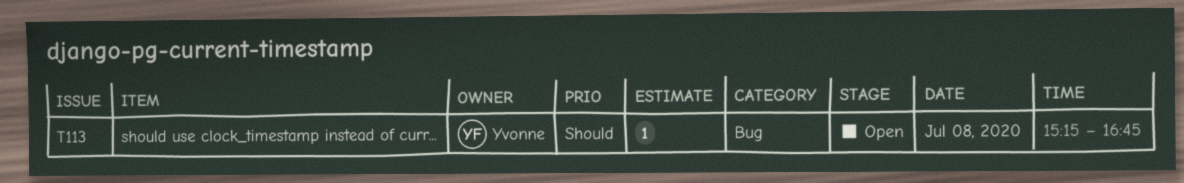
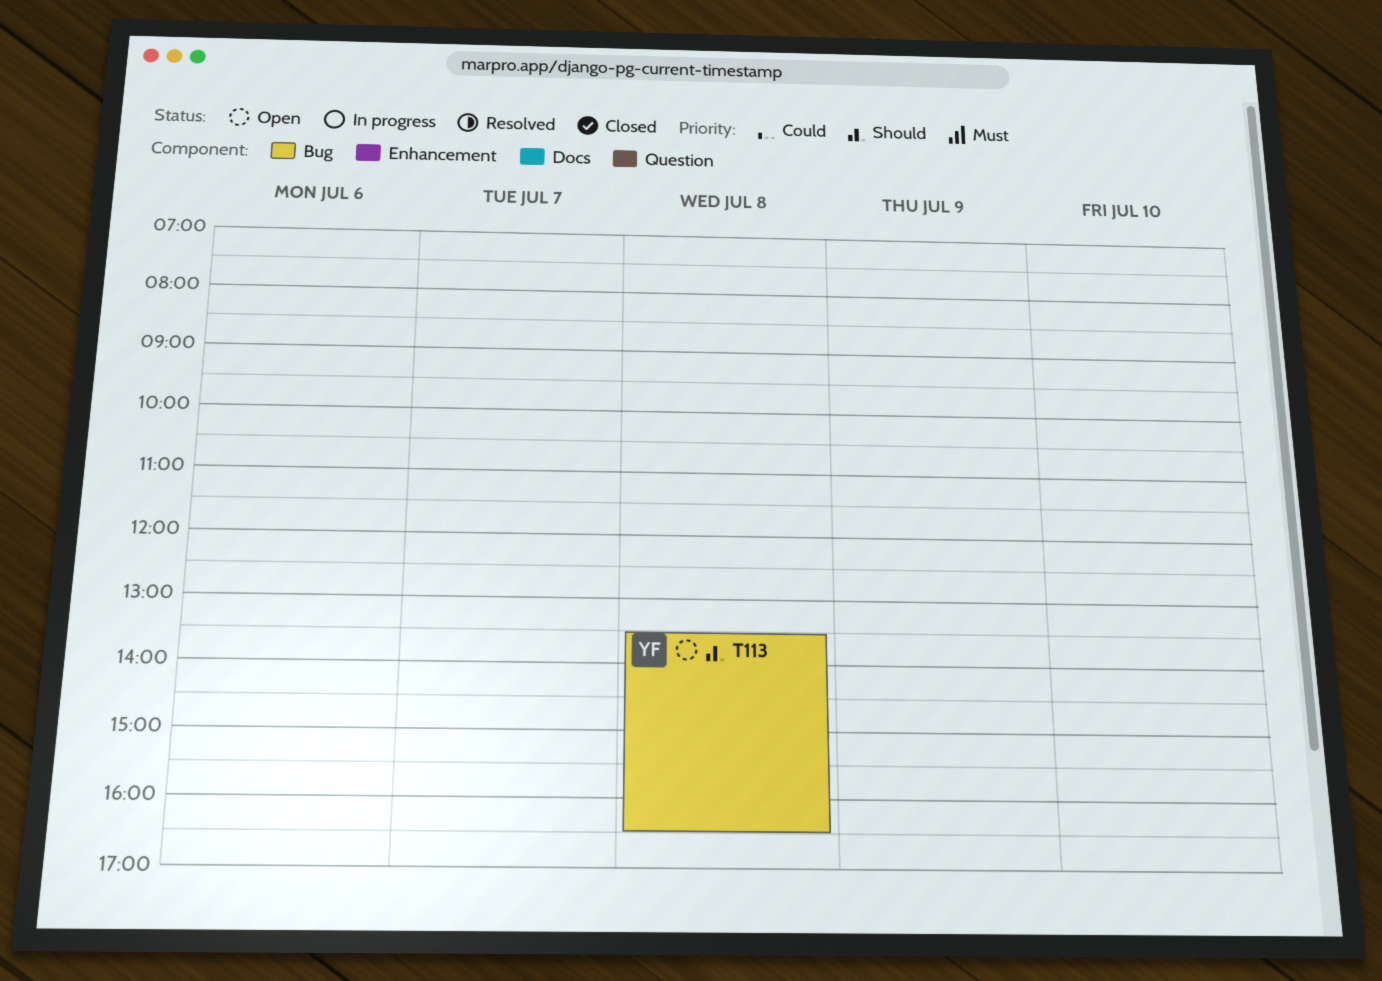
T113, begins: 15:15 -> 13:30
T113, ends: 16:45 -> 16:30

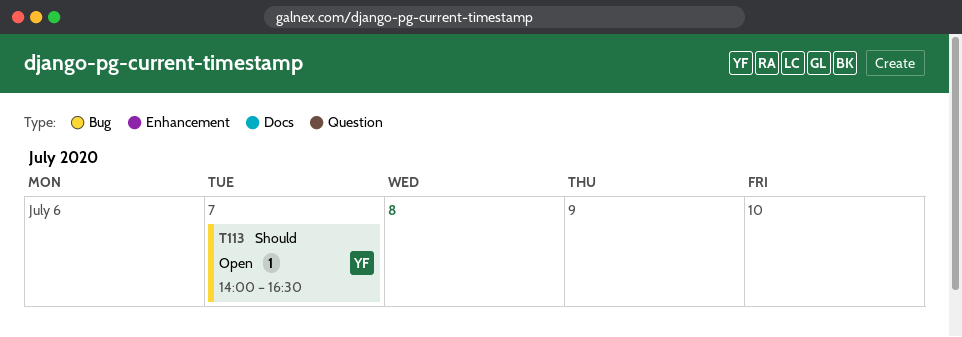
T113, day: Jul 8 -> Jul 7
T113, begins: 13:30 -> 14:00

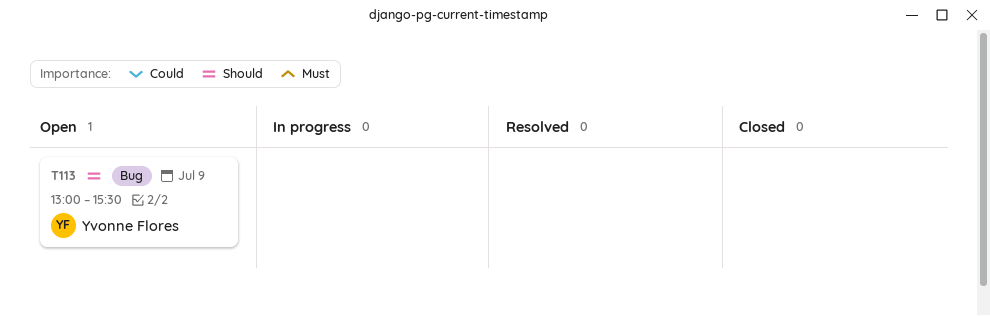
T113, day: Jul 7 -> Jul 9
T113, begins: 14:00 -> 13:00
T113, ends: 16:30 -> 15:30

